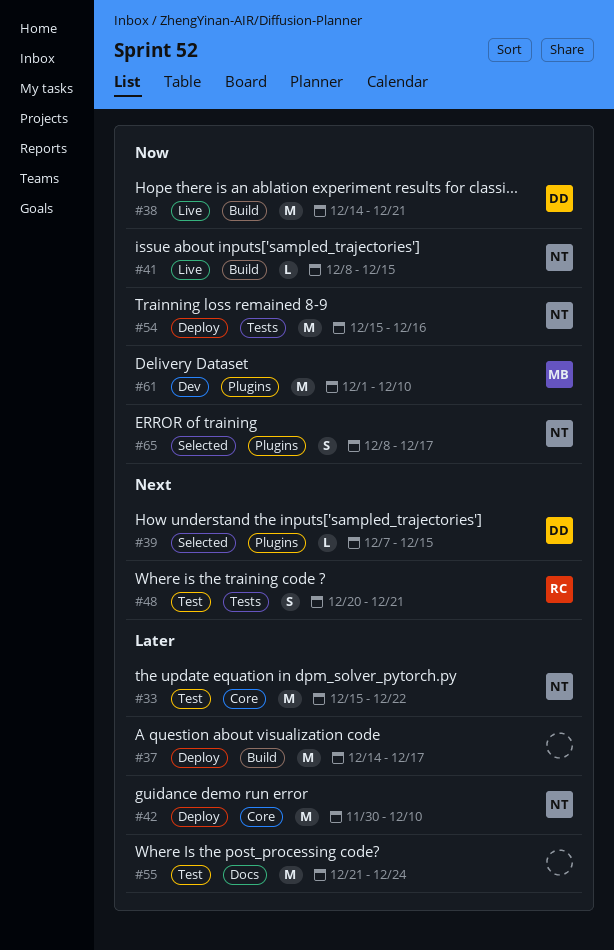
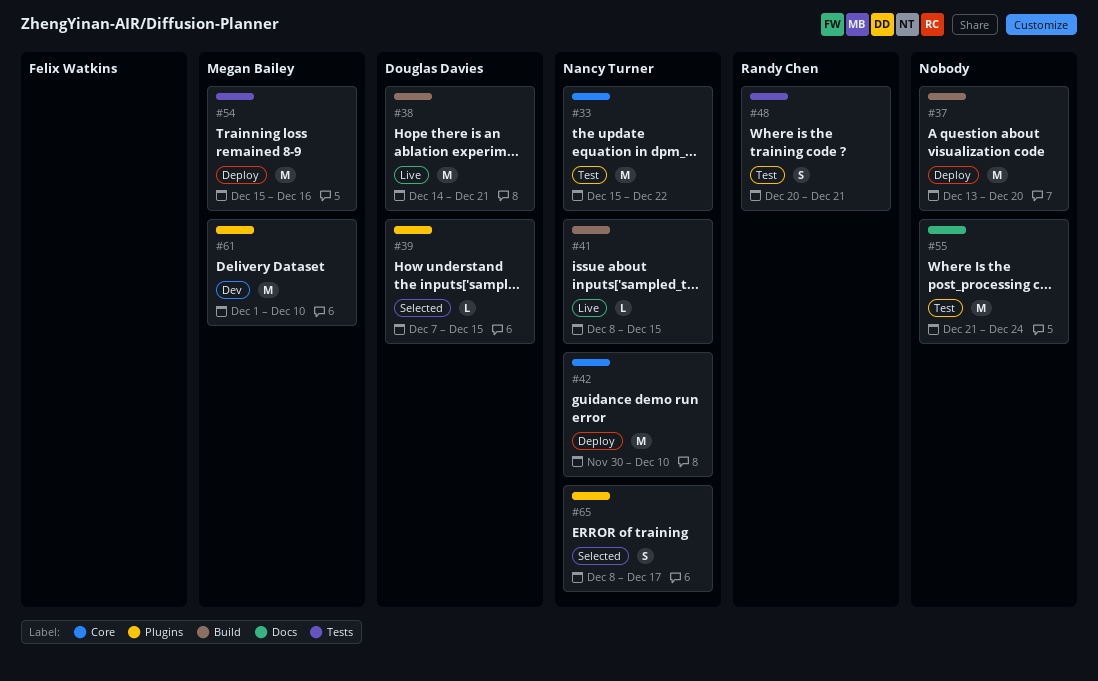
#37, start: Dec 14 -> Dec 13
#37, due: Dec 17 -> Dec 20
#54, owner: Nancy Turner -> Megan Bailey

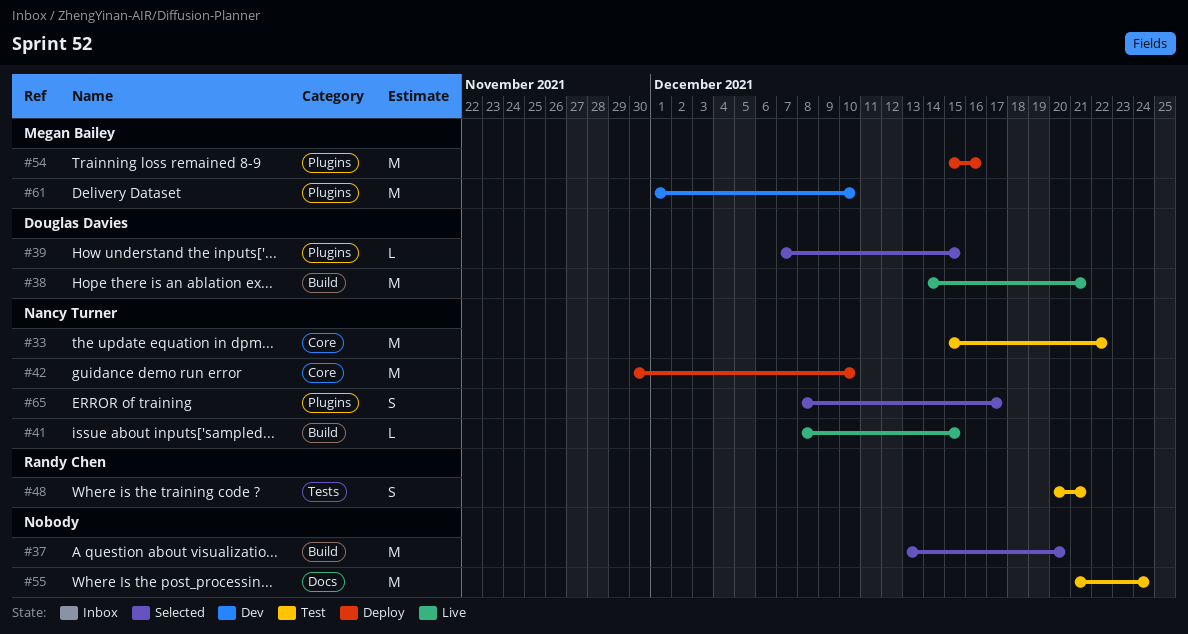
#37, status: Deploy -> Selected
#54, label: Tests -> Plugins

